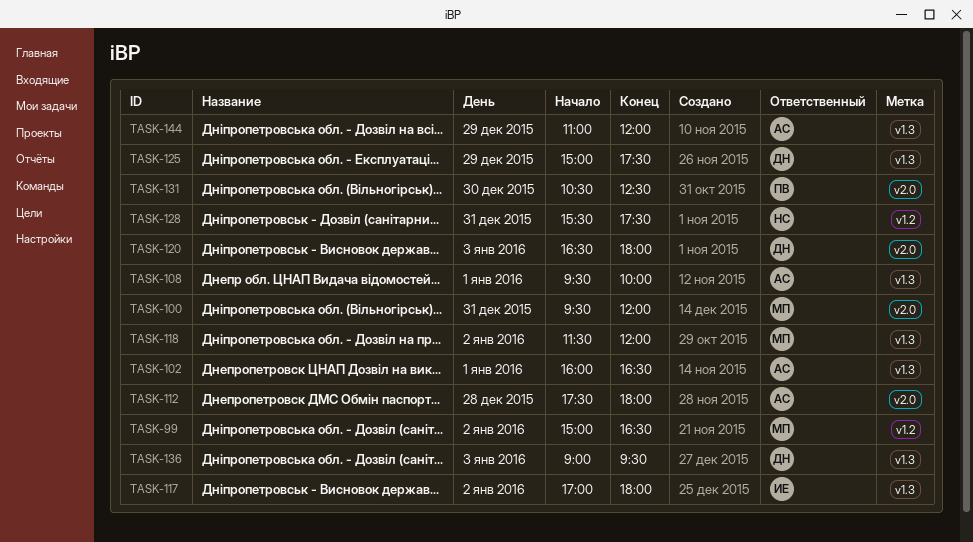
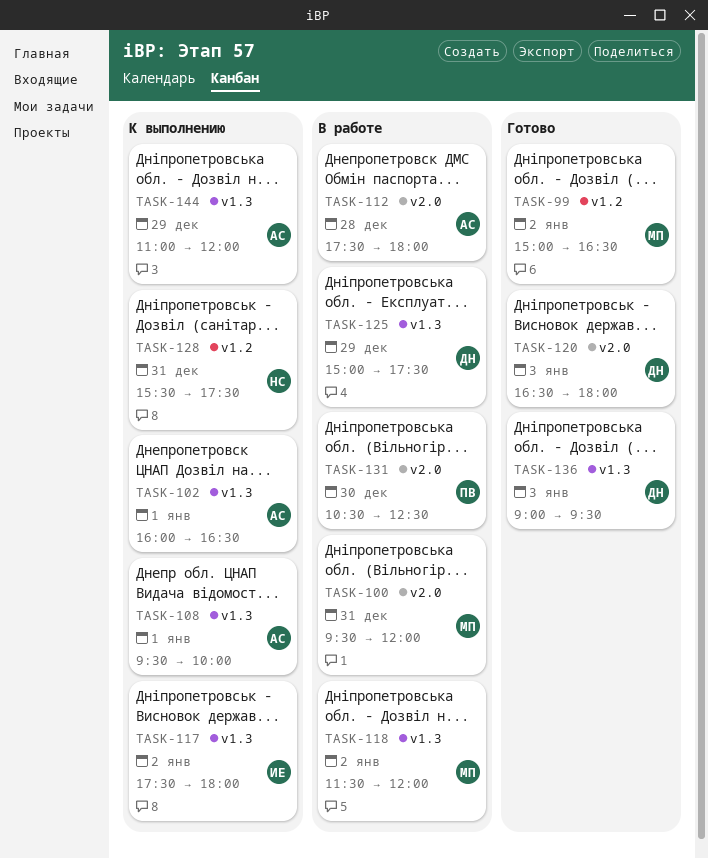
TASK-117, begins: 17:00 -> 17:30

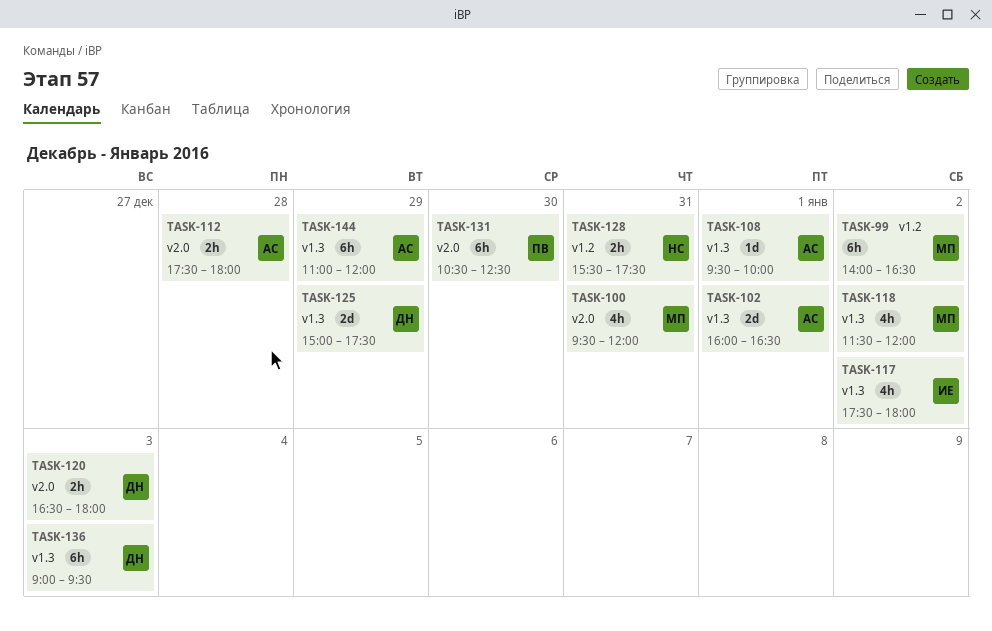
TASK-99, begins: 15:00 -> 14:00

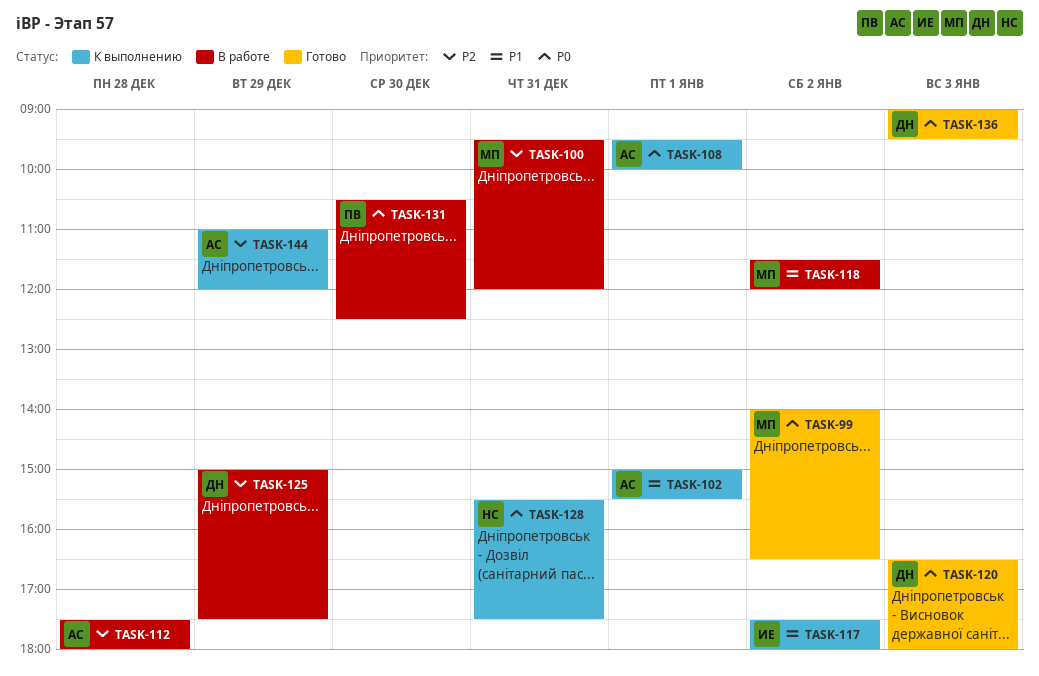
TASK-102, begins: 16:00 -> 15:00
TASK-102, ends: 16:30 -> 15:30

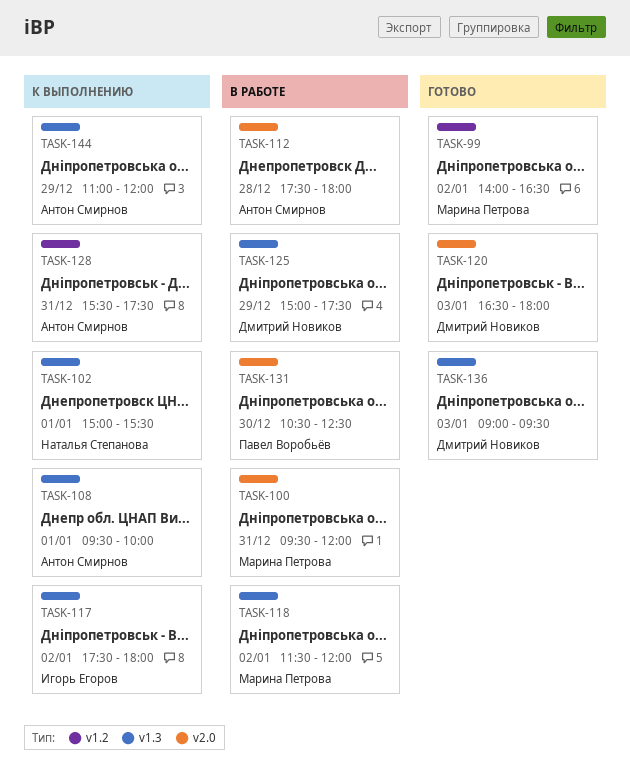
TASK-102, owner: Антон Смирнов -> Наталья Степанова
TASK-128, owner: Наталья Степанова -> Антон Смирнов

